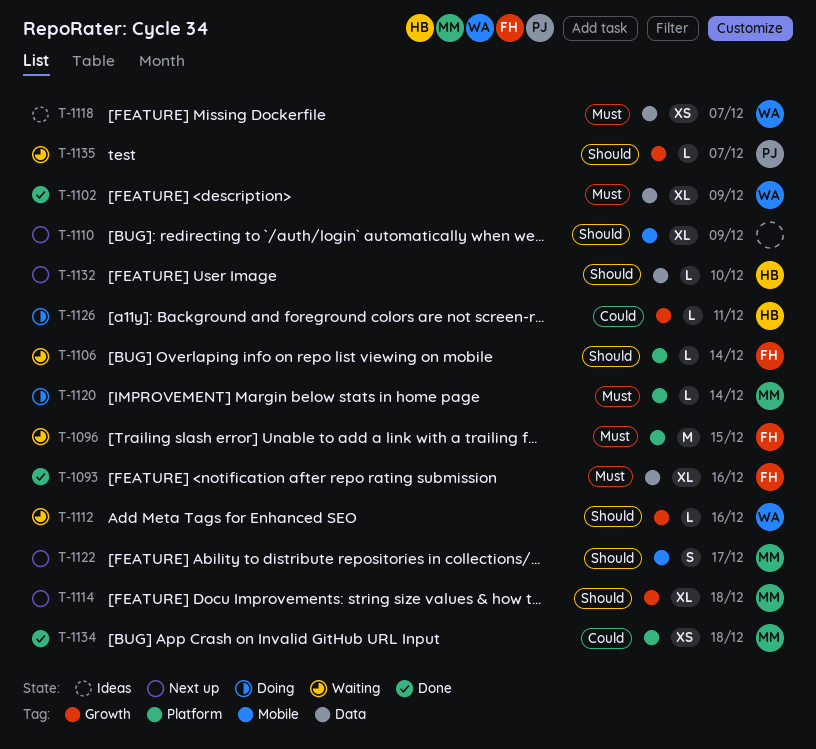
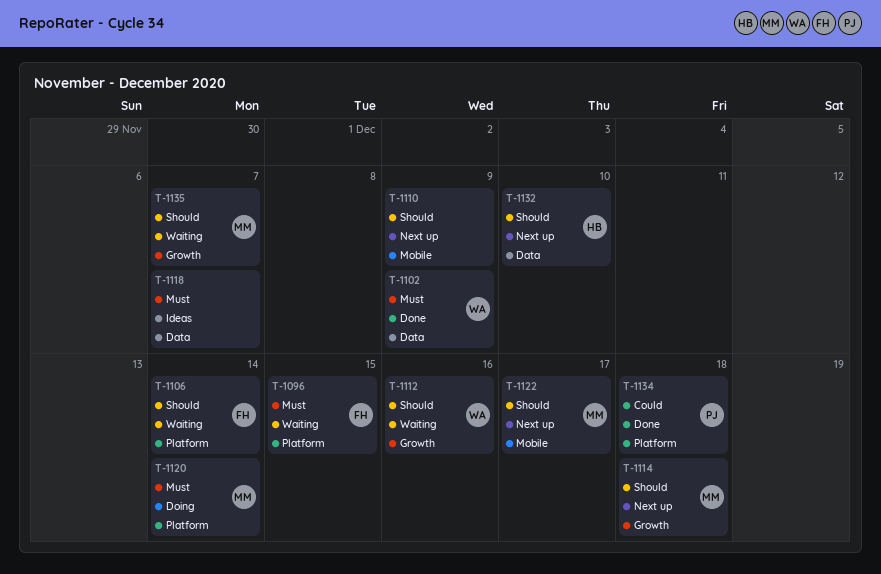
T-1093: present -> none
T-1118, owner: WA -> none
T-1126: present -> none
T-1134, owner: MM -> PJ
T-1135, owner: PJ -> MM

